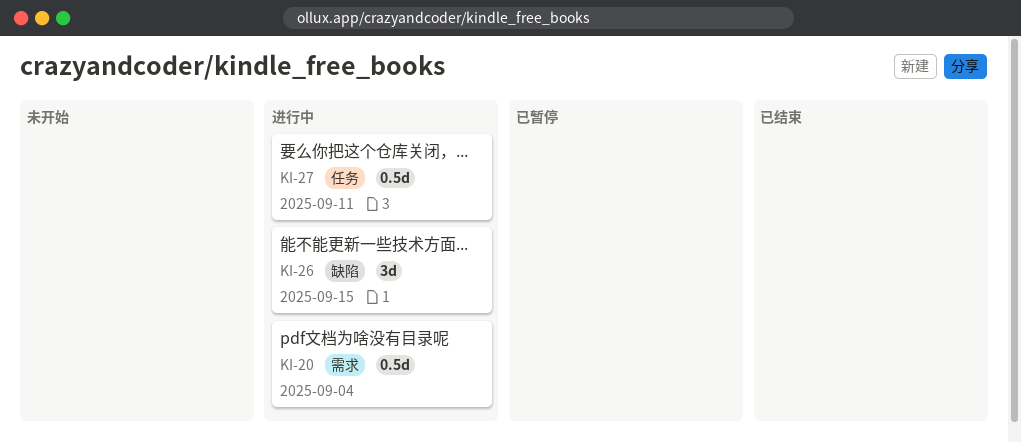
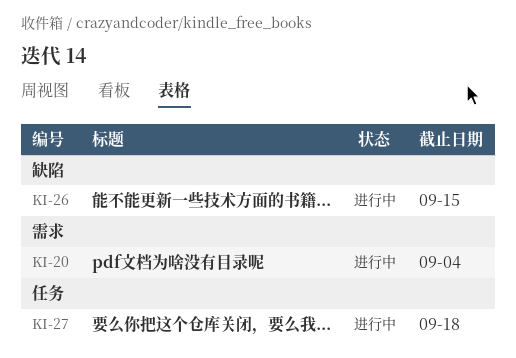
KI-27, due: Sep 11 -> Sep 18

